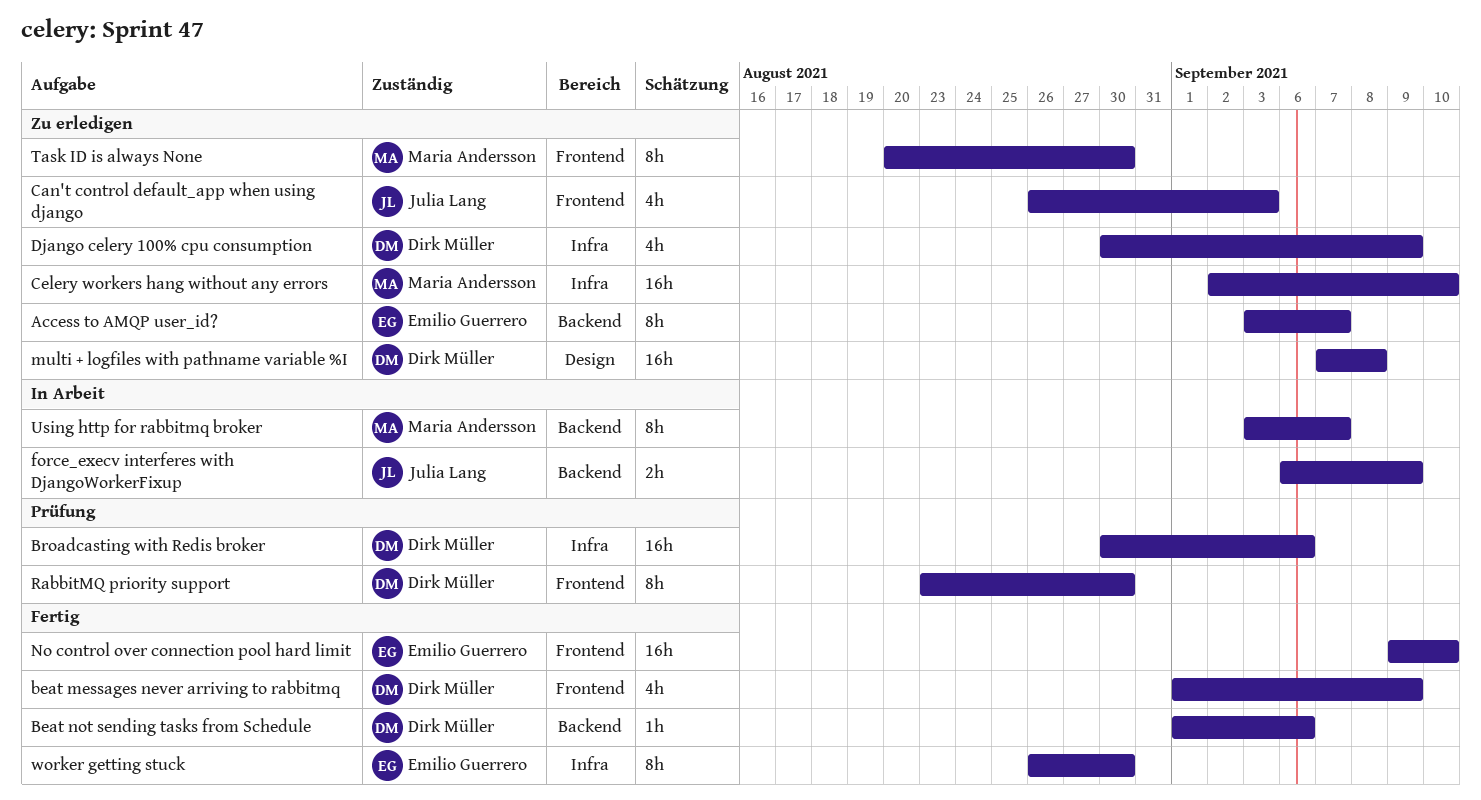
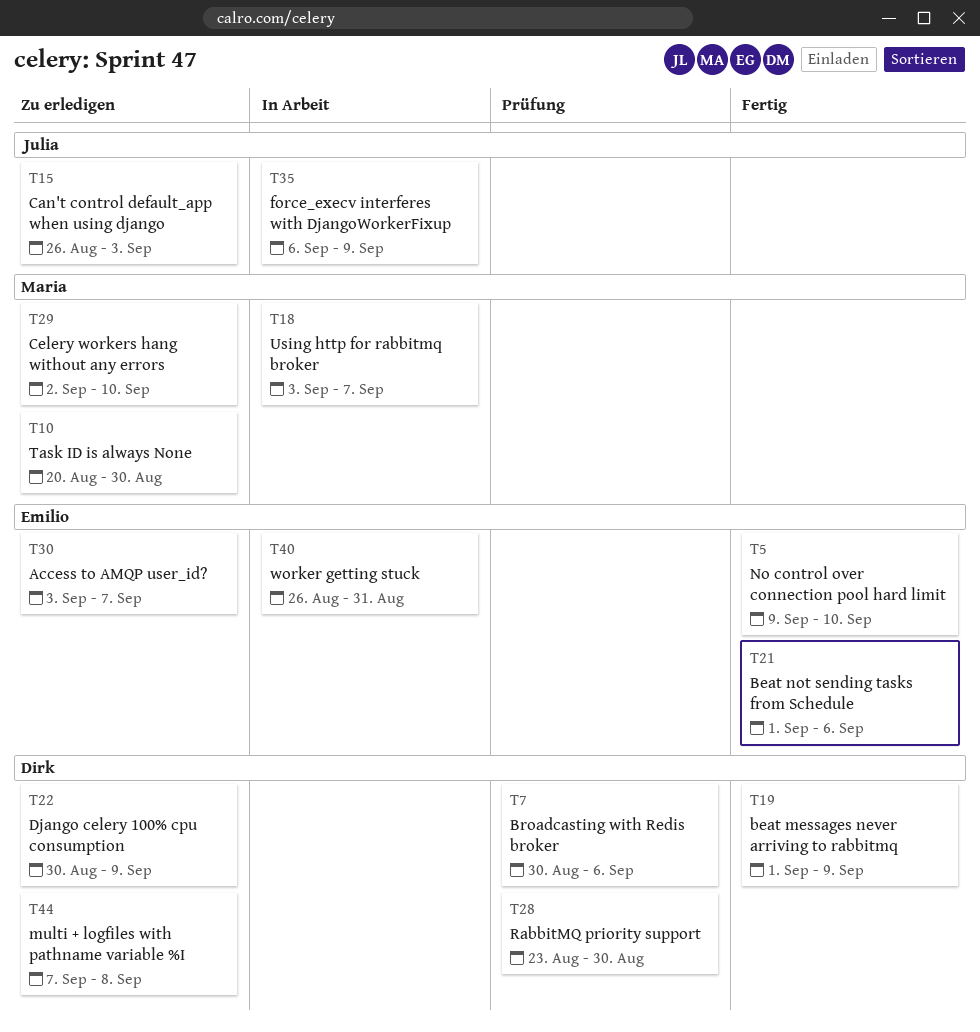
Beat not sending tasks from Schedule, owner: Dirk Müller -> Emilio Guerrero
worker getting stuck, status: Fertig -> In Arbeit
worker getting stuck, due: Aug 30 -> Aug 31

